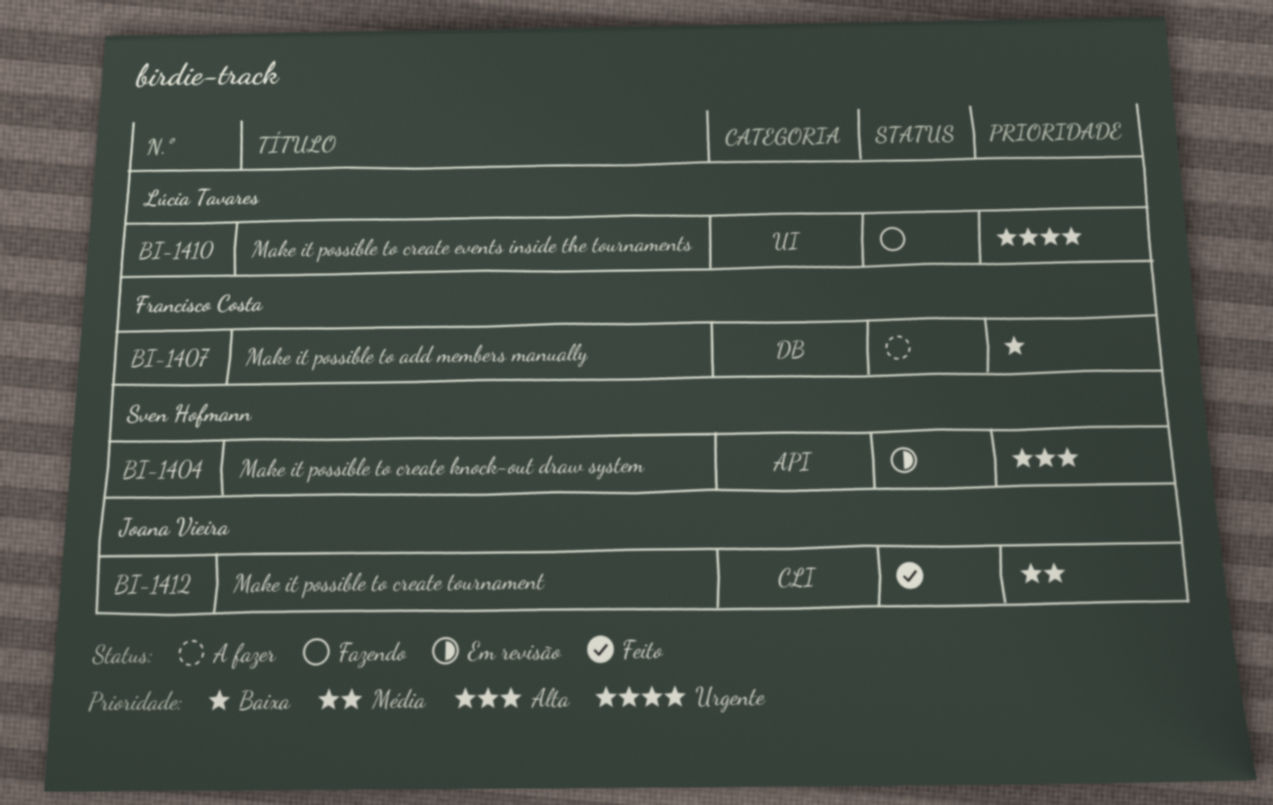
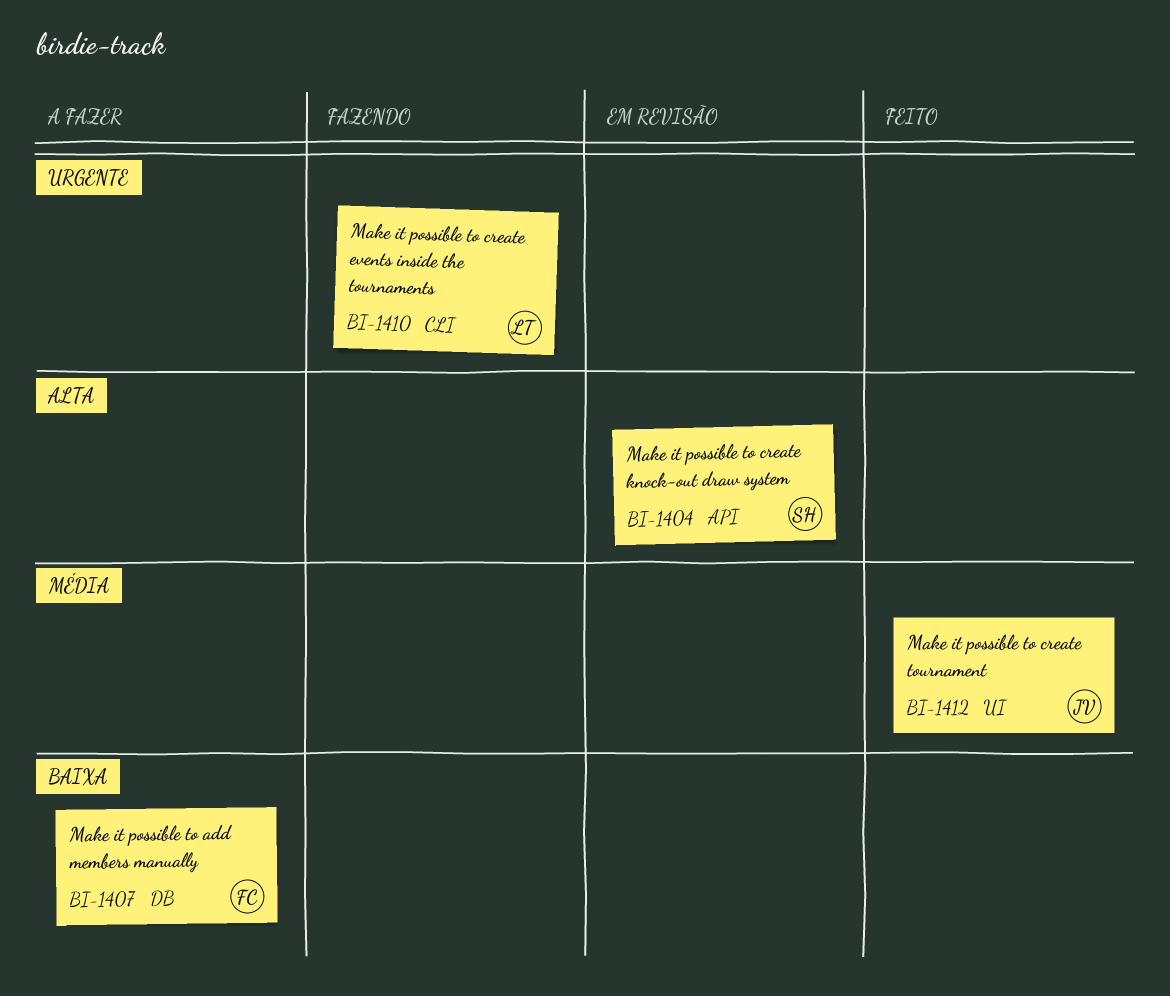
BI-1410, label: UI -> CLI
BI-1412, label: CLI -> UI

